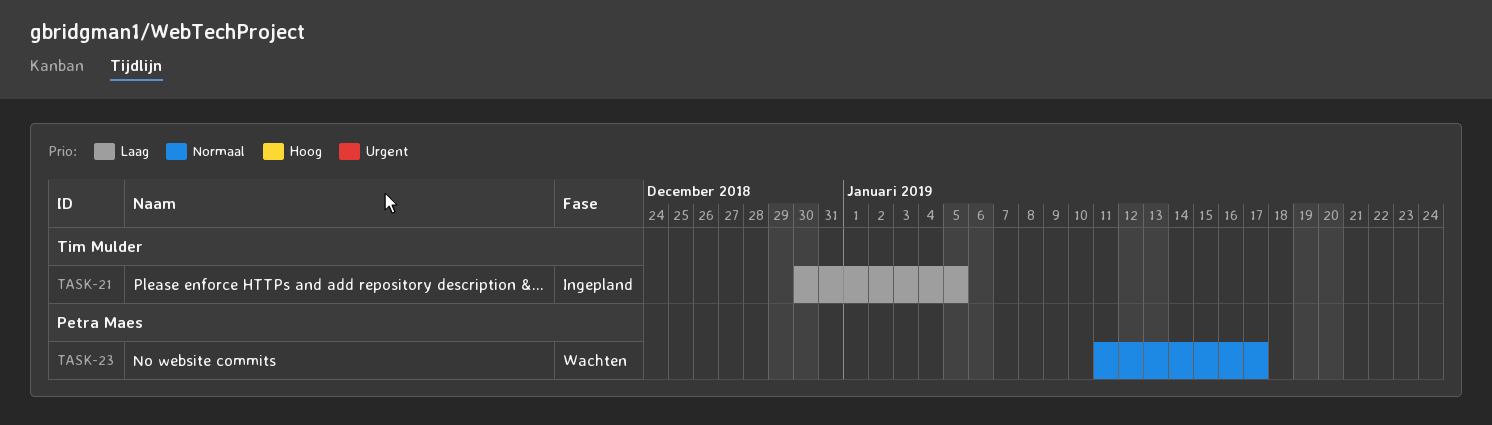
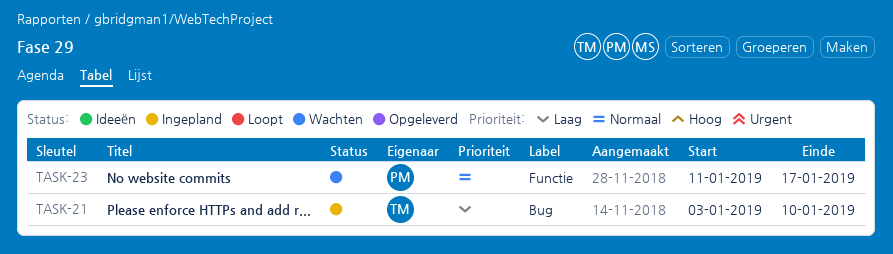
TASK-21, start: Dec 30 -> Jan 3
TASK-21, due: Jan 5 -> Jan 10

